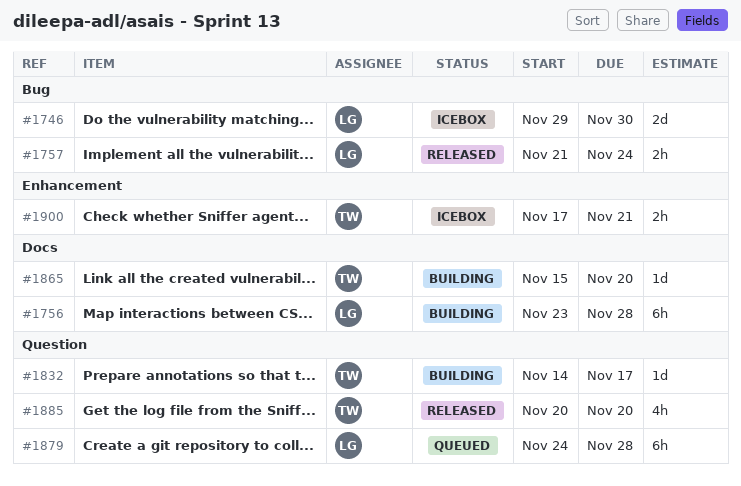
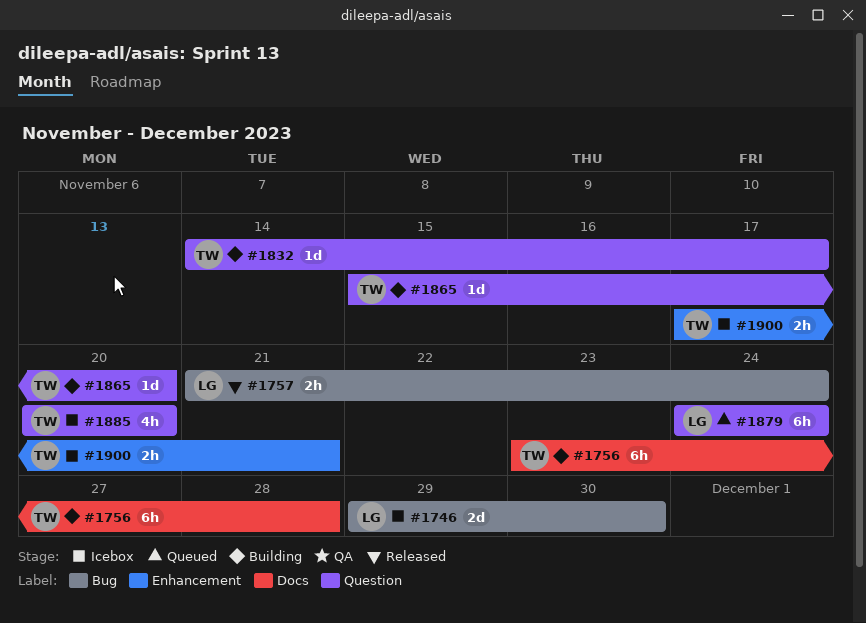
#1756, owner: LG -> TW
#1865, label: Docs -> Question
#1879, due: Nov 28 -> Nov 24
#1885, status: Released -> Icebox

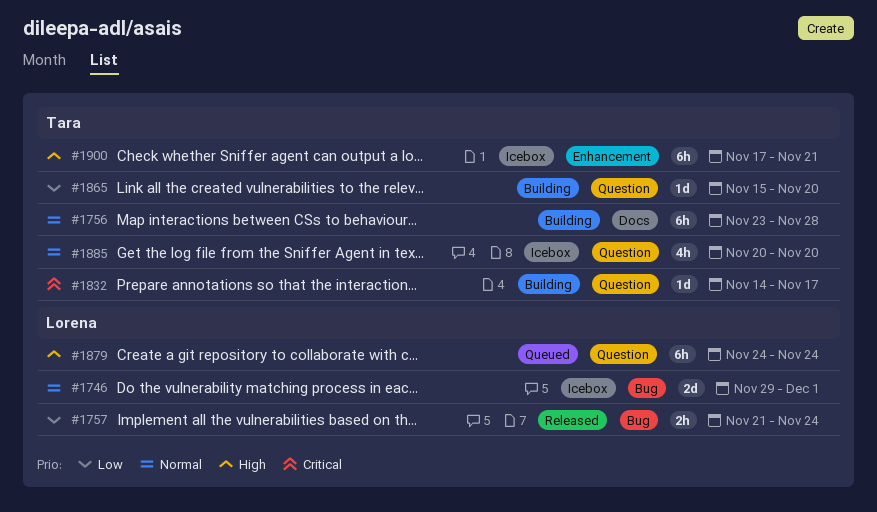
#1746, due: Nov 30 -> Dec 1
#1900, estimate: 2h -> 6h

